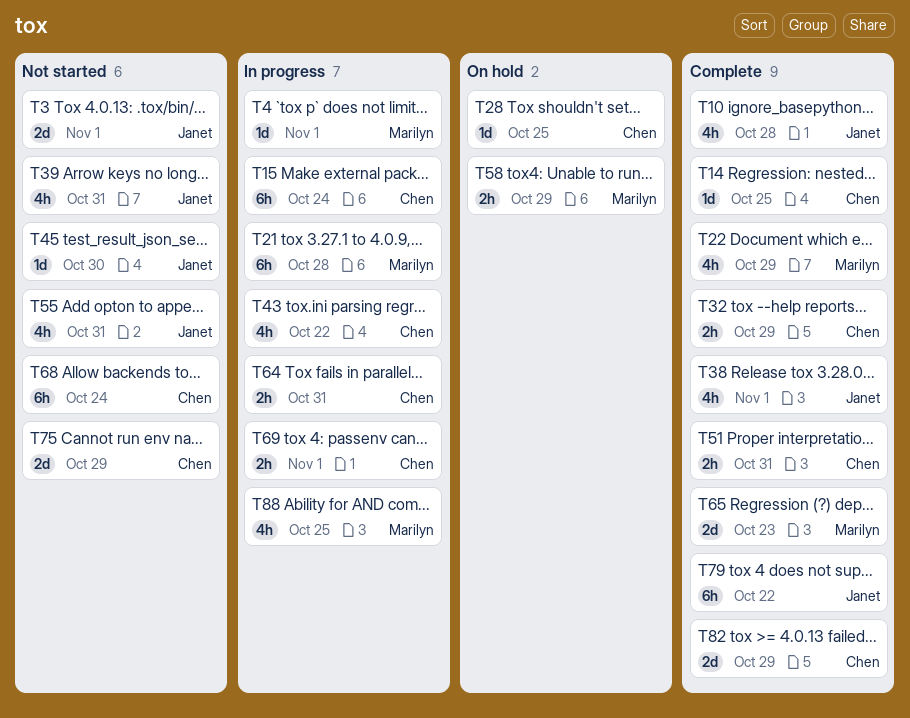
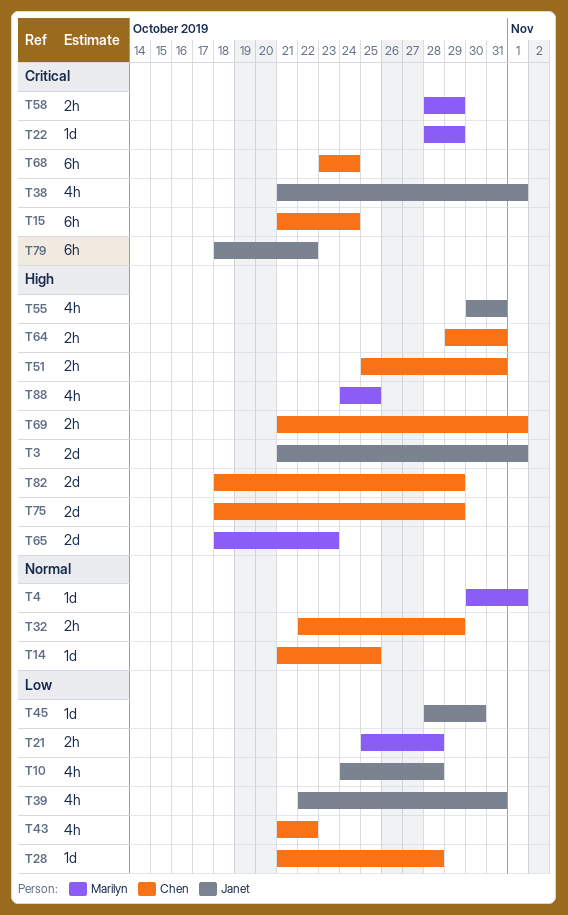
T21, estimate: 6h -> 2h
T22, estimate: 4h -> 1d
T28, due: Oct 25 -> Oct 28

